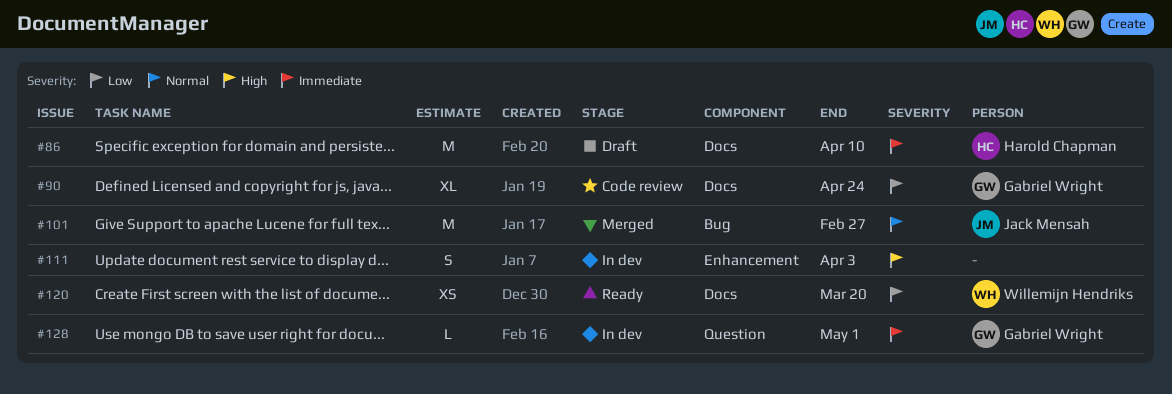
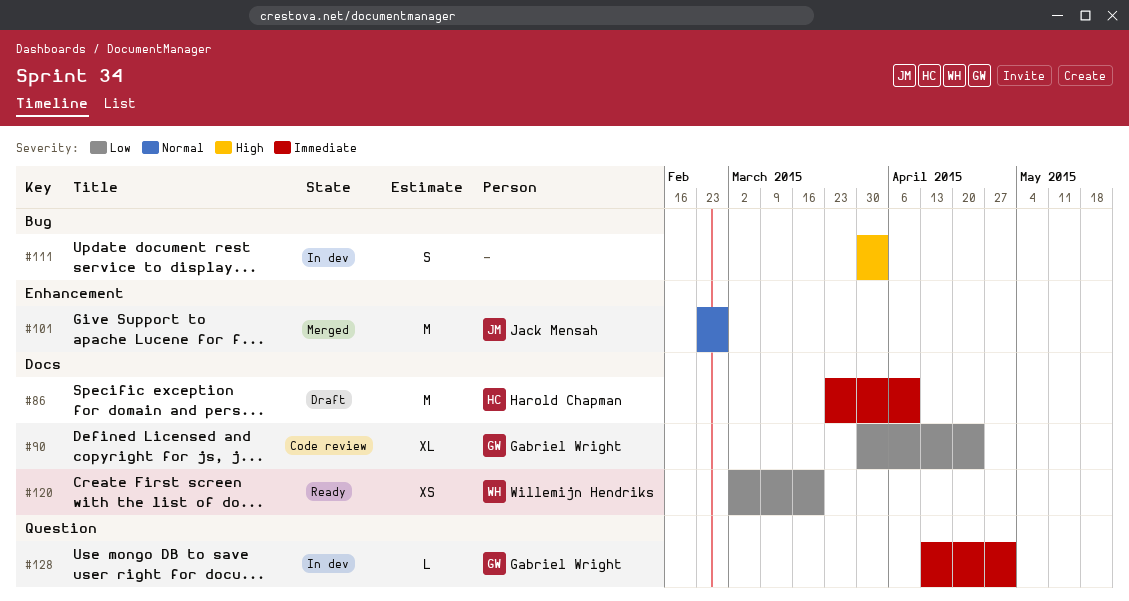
#101, label: Bug -> Enhancement
#111, label: Enhancement -> Bug

